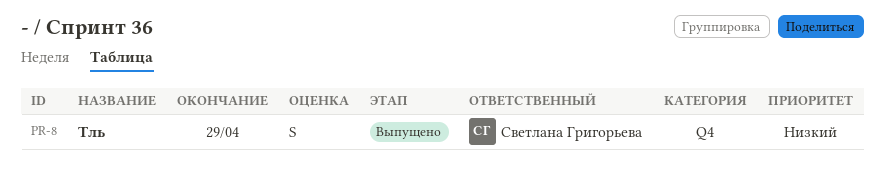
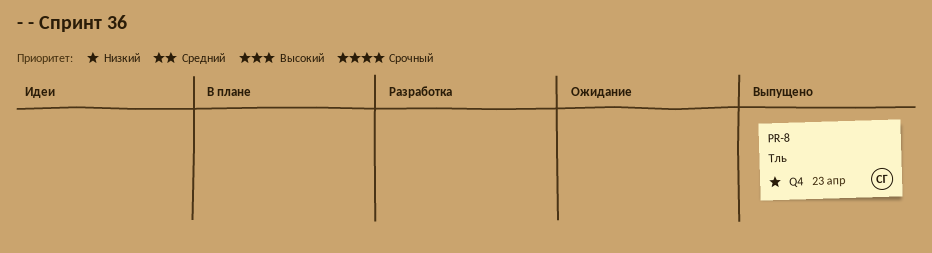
PR-8, due: Apr 29 -> Apr 23

